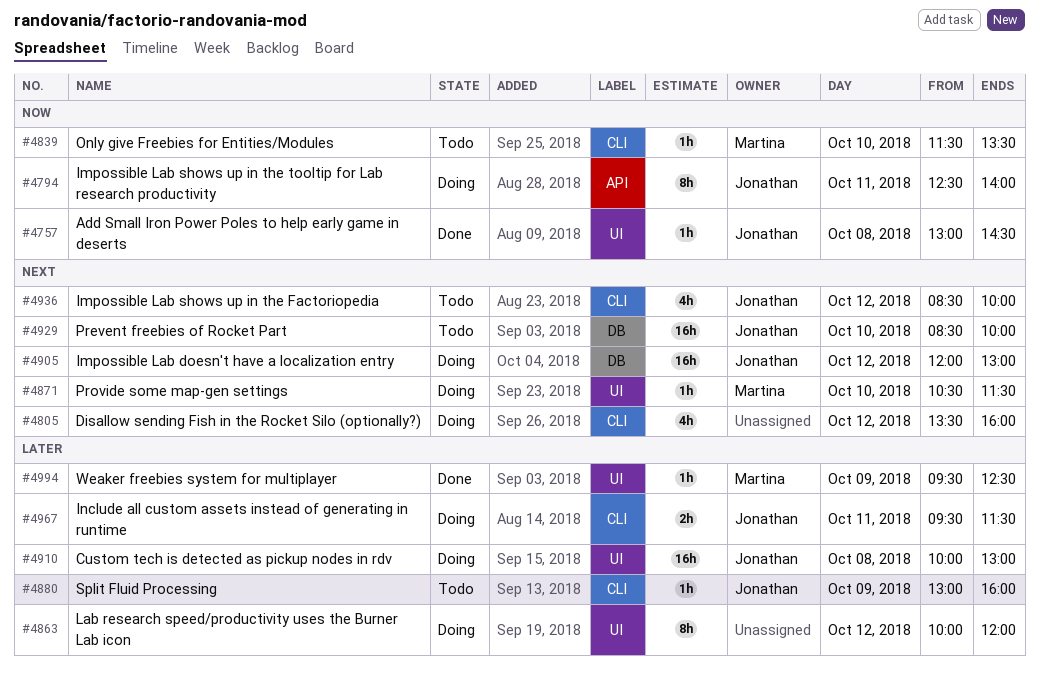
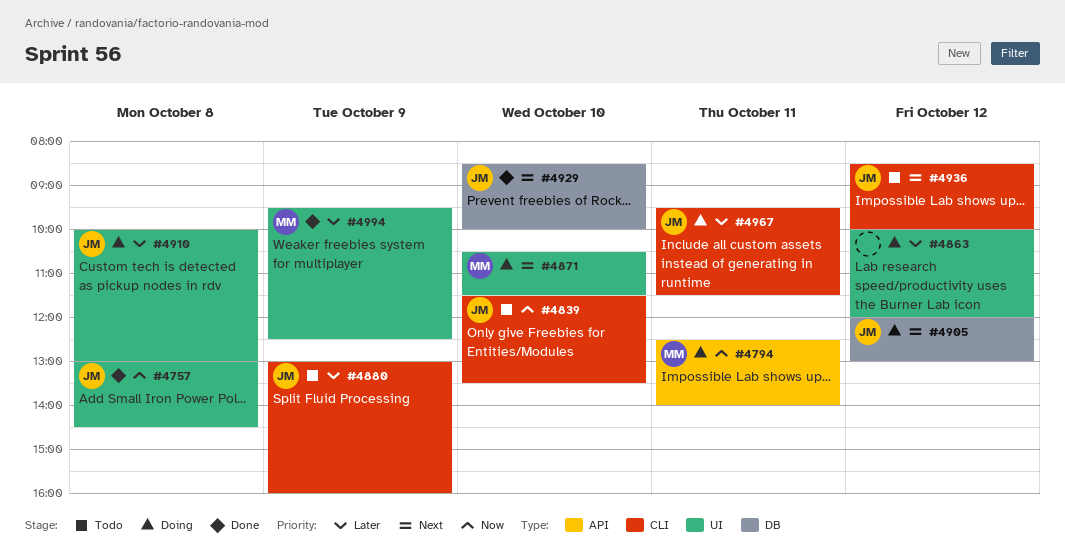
#4794, owner: Jonathan -> Martina
#4805: present -> none
#4839, owner: Martina -> Jonathan
#4929, status: Todo -> Done

